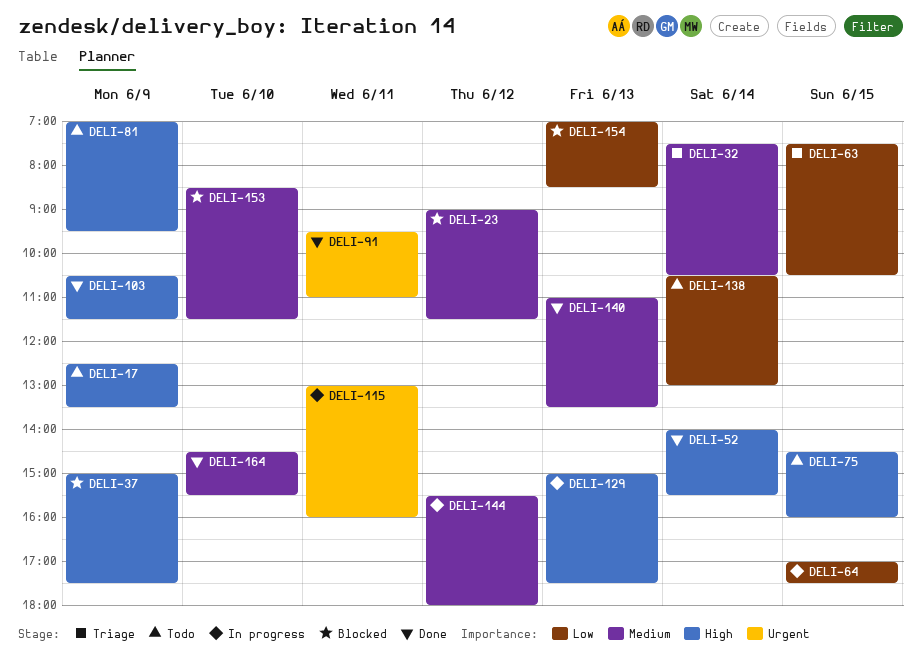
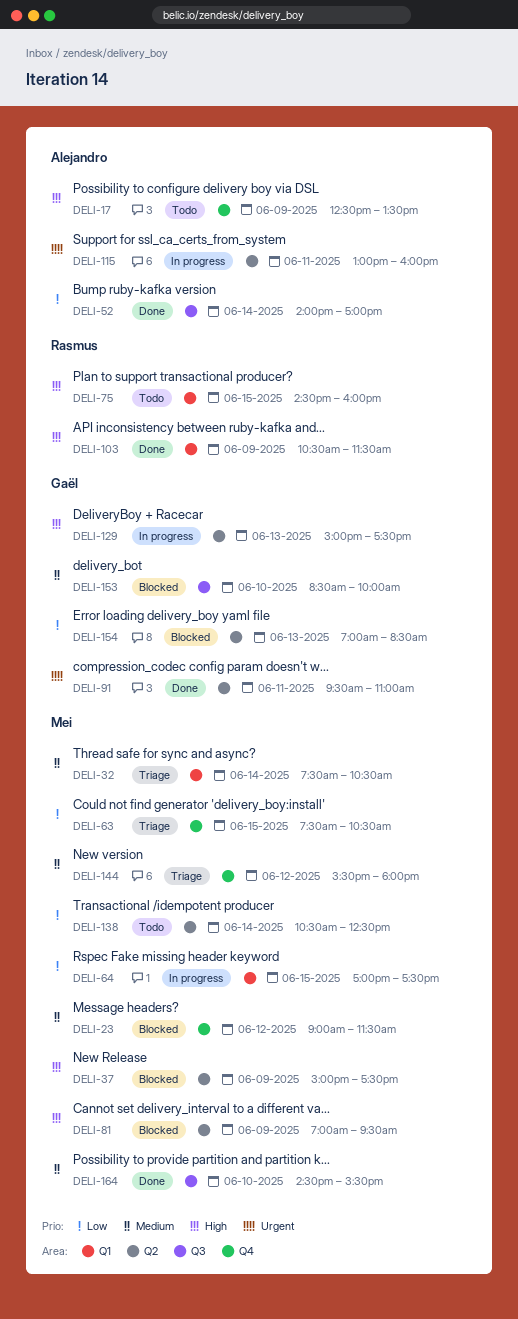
DELI-52, priority: High -> Low
DELI-52, ends: 15:30 -> 17:00
DELI-81, status: Todo -> Blocked
DELI-138, ends: 13:00 -> 12:30
DELI-140: present -> none
DELI-144, status: In progress -> Triage
DELI-153, ends: 11:30 -> 10:00

